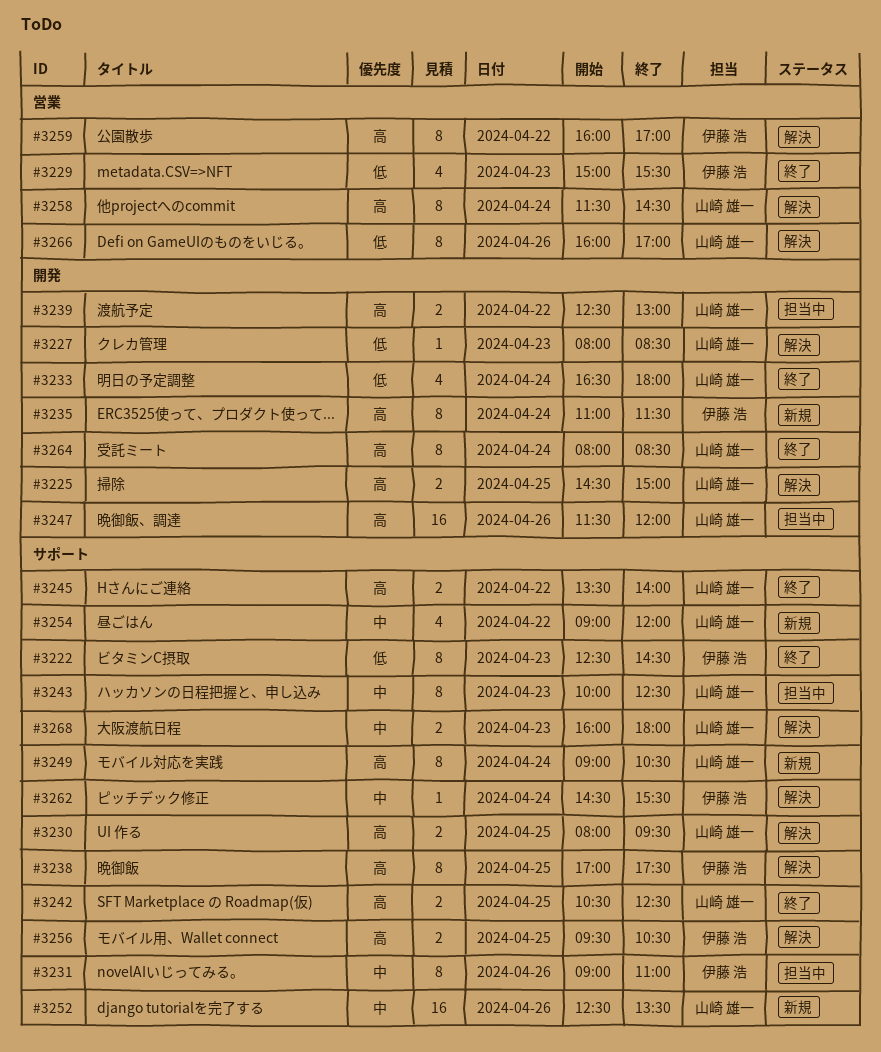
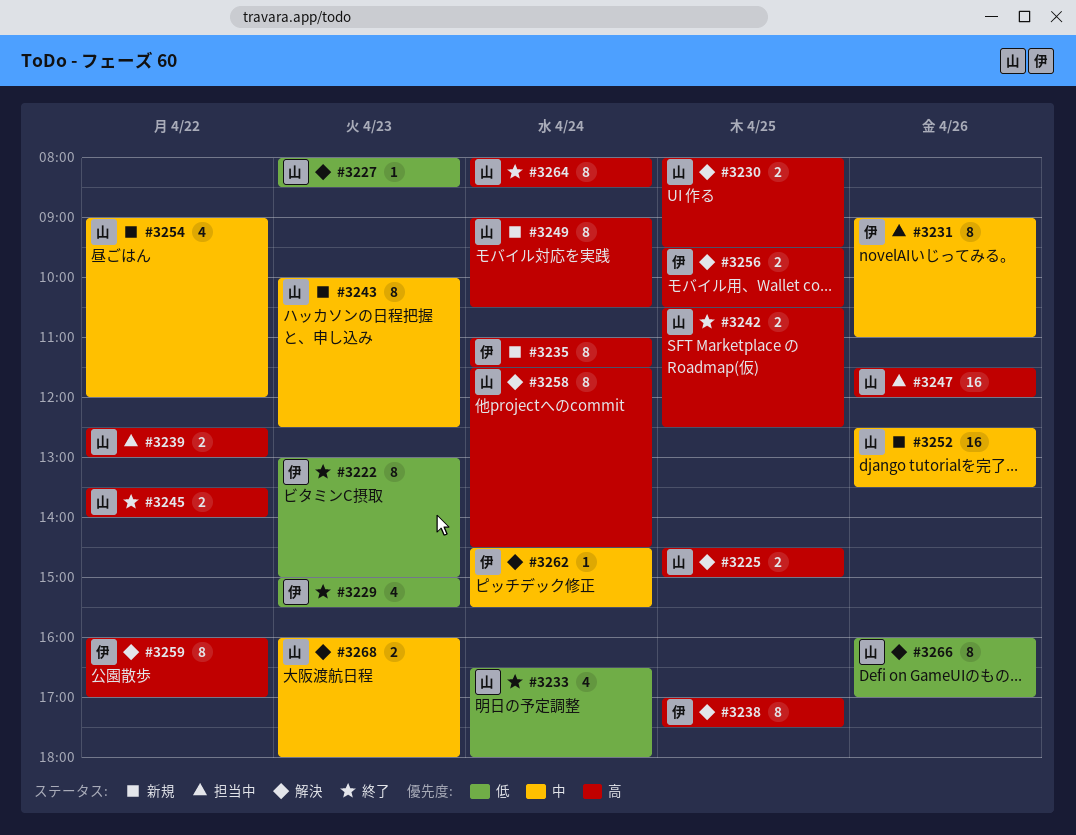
#3222, begins: 12:30 -> 13:00
#3222, ends: 14:30 -> 15:00
#3243, status: 担当中 -> 新規

